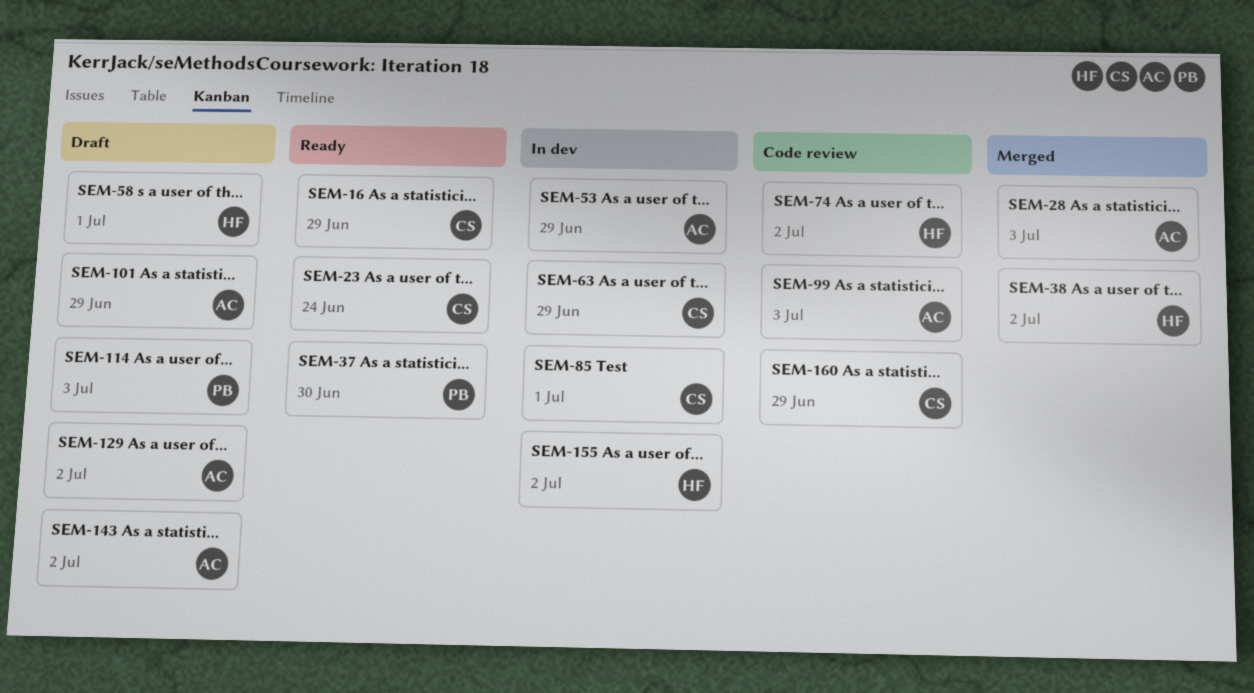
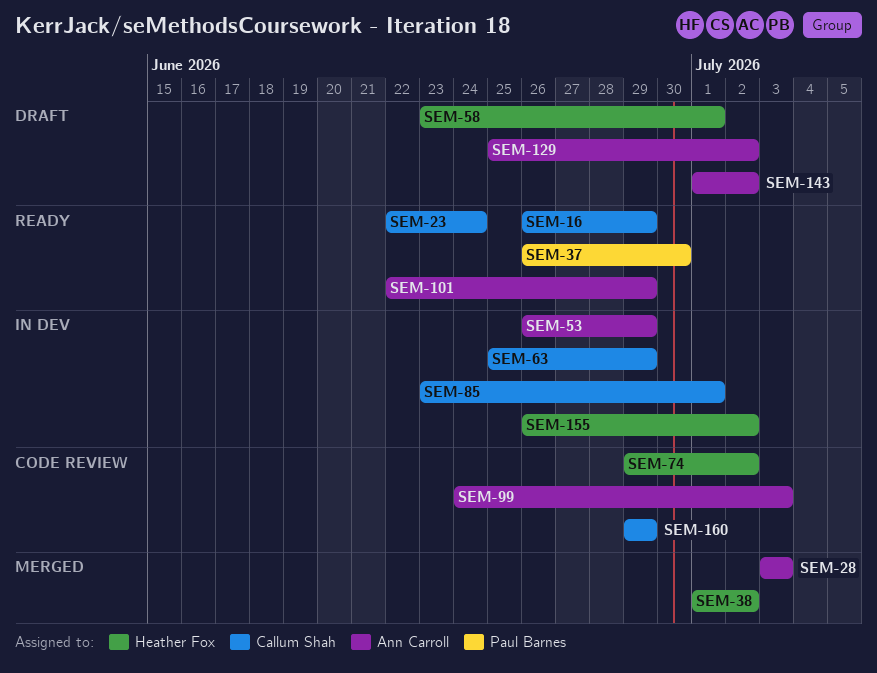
SEM-101, status: Draft -> Ready
SEM-114: present -> none

